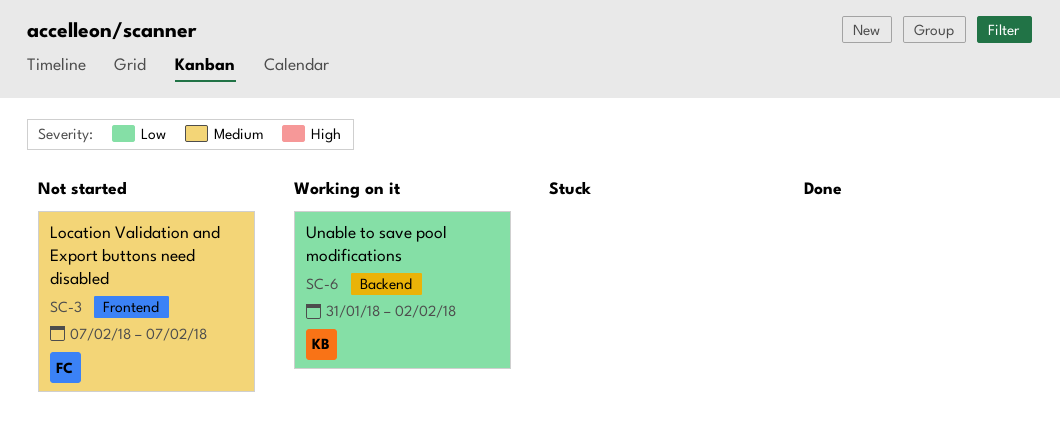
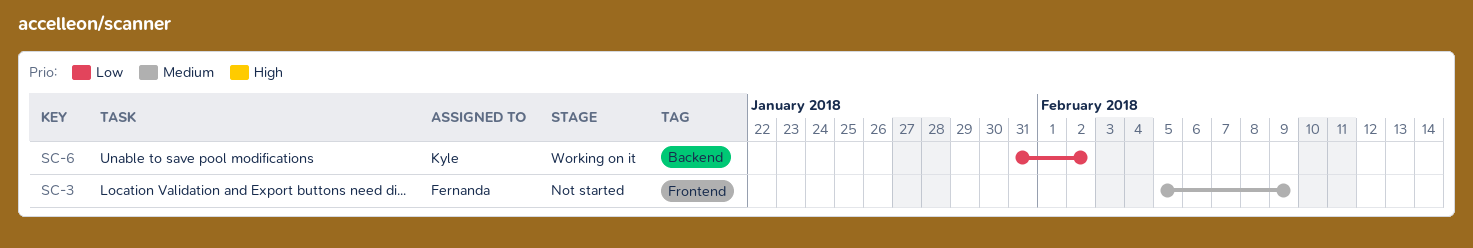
SC-3, start: Feb 7 -> Feb 5
SC-3, due: Feb 7 -> Feb 9

